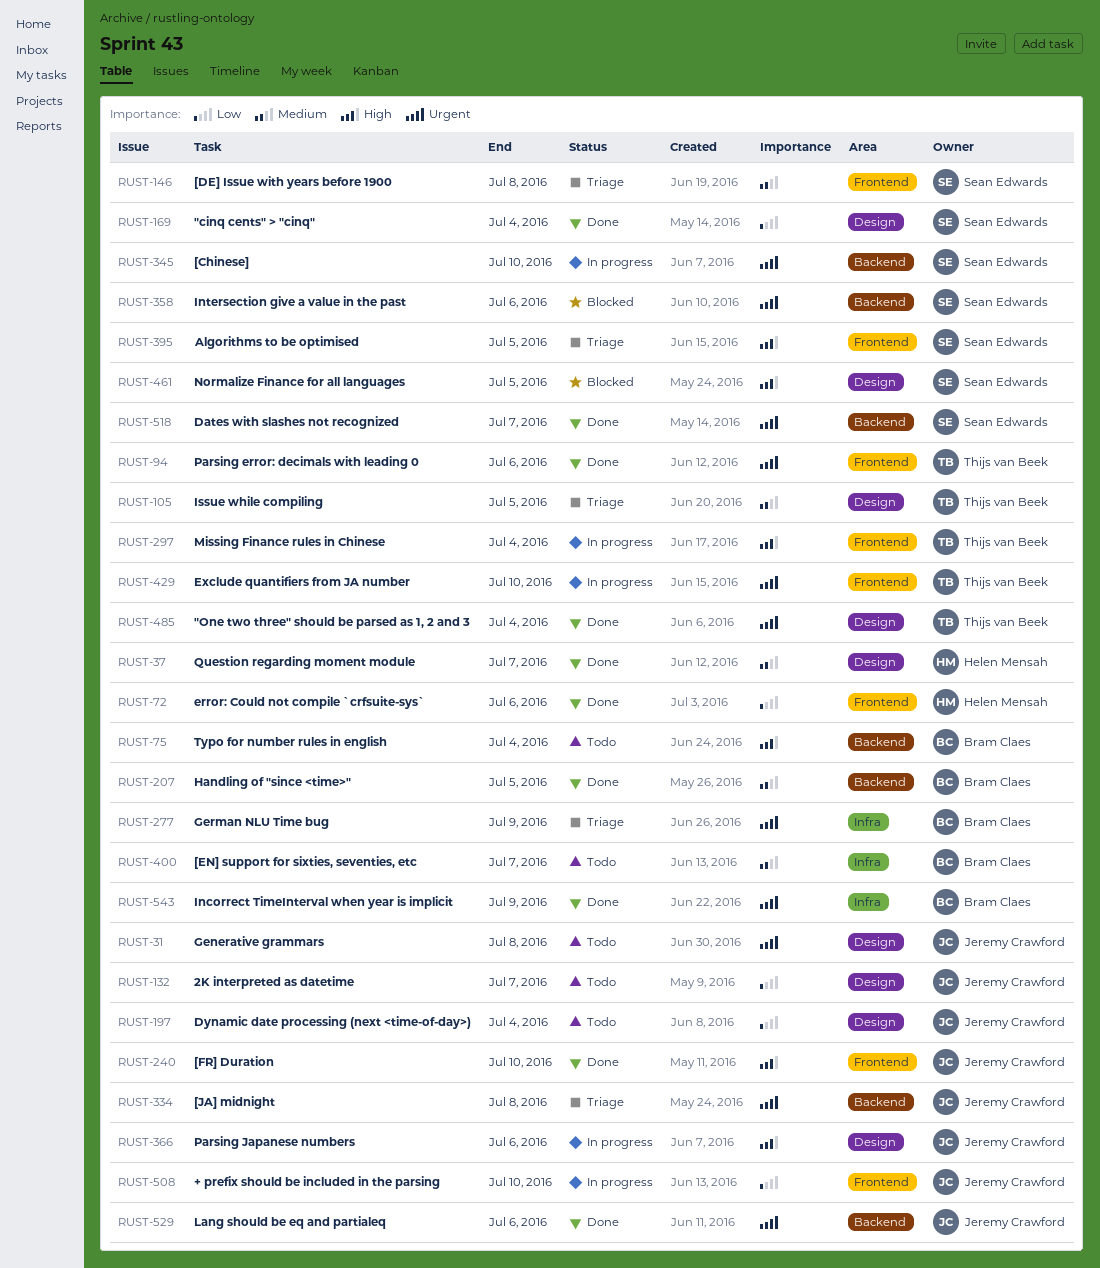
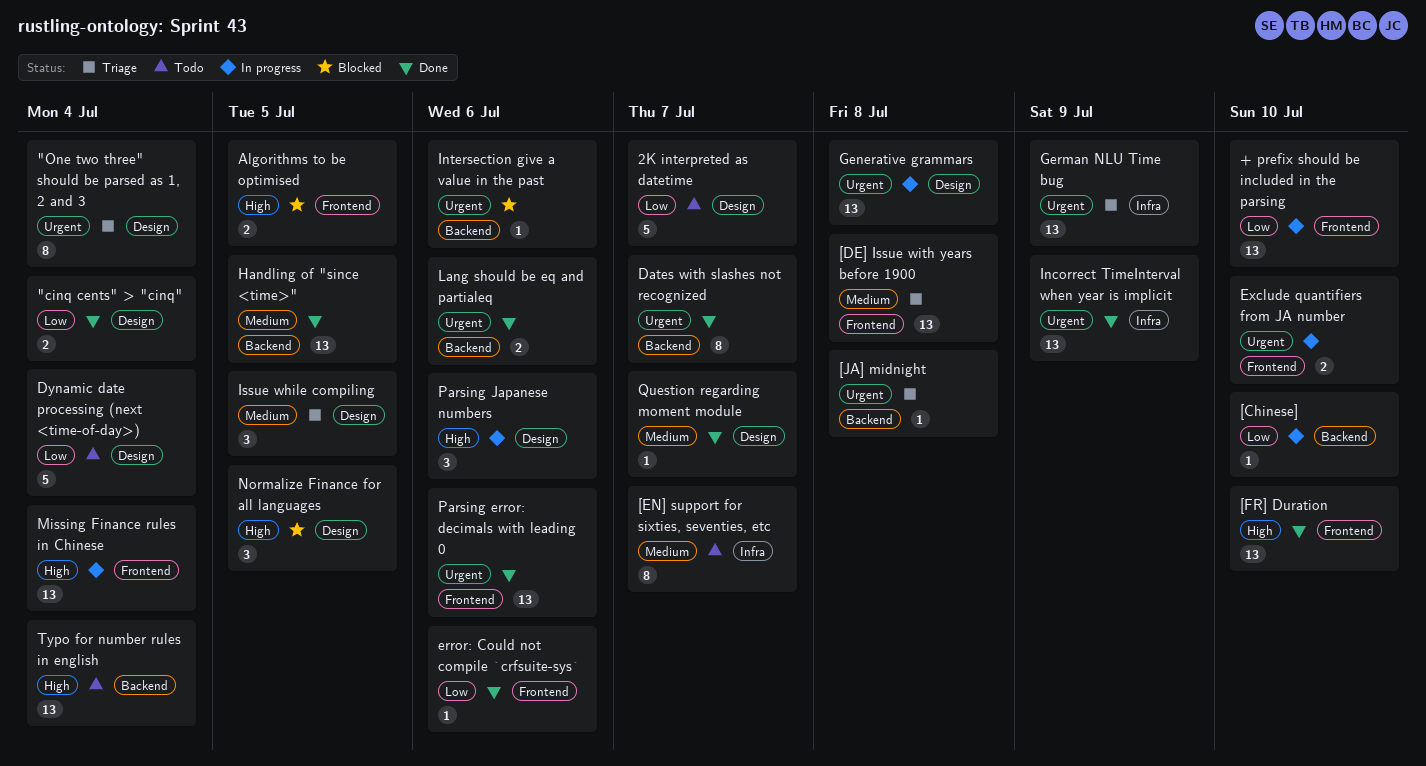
"One two three" should be parsed as 1, 2 and 3, status: Done -> Triage
[Chinese], priority: Urgent -> Low
Algorithms to be optimised, status: Triage -> Blocked
Generative grammars, status: Todo -> In progress

